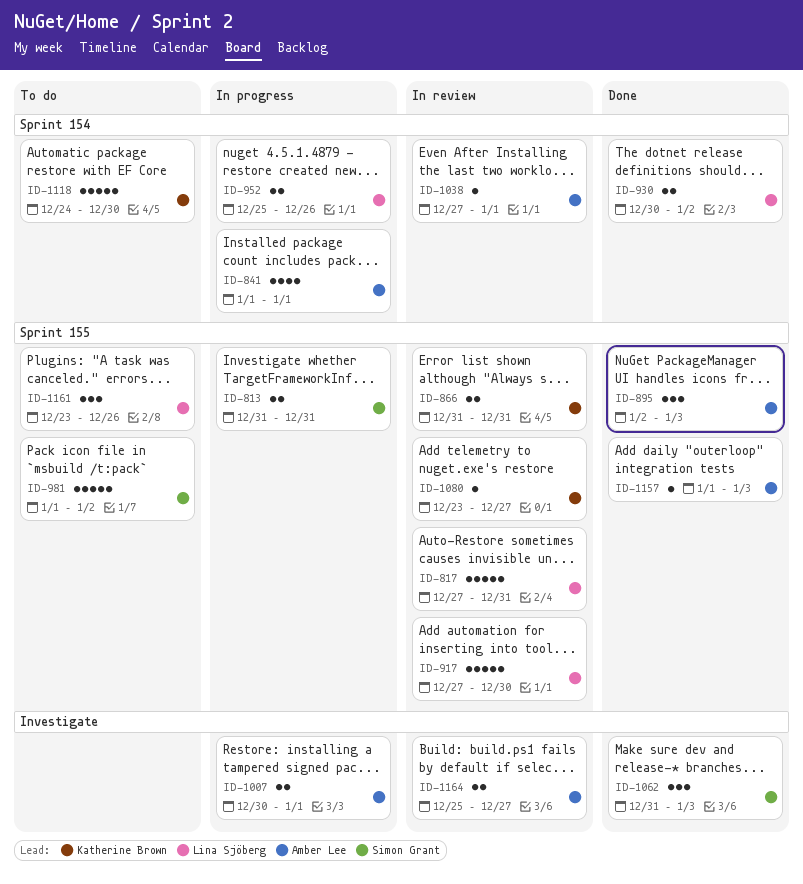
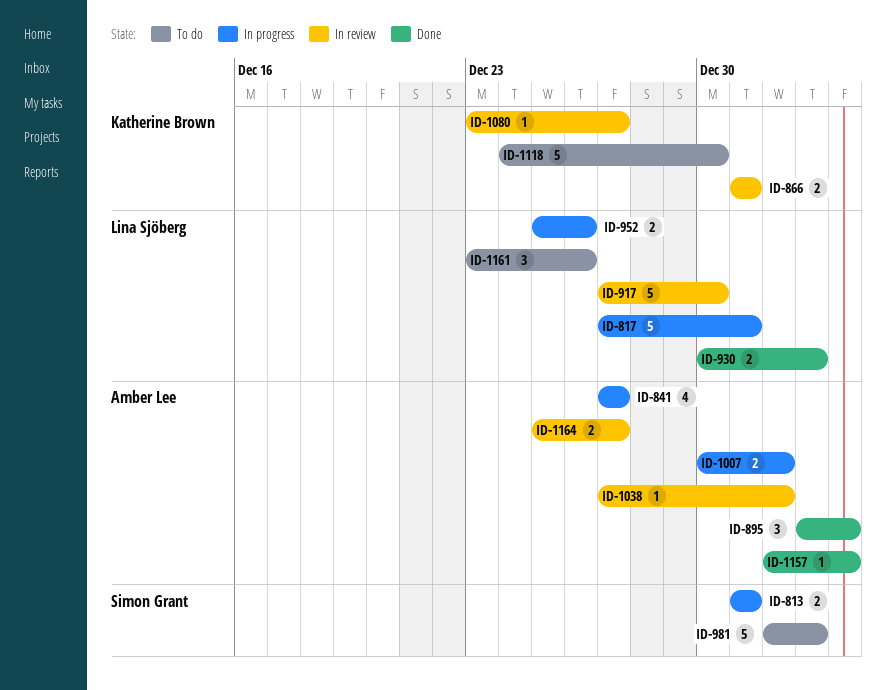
ID-817, status: In review -> In progress
ID-841, start: Jan 1 -> Dec 27
ID-841, due: Jan 1 -> Dec 27
ID-1062: present -> none

